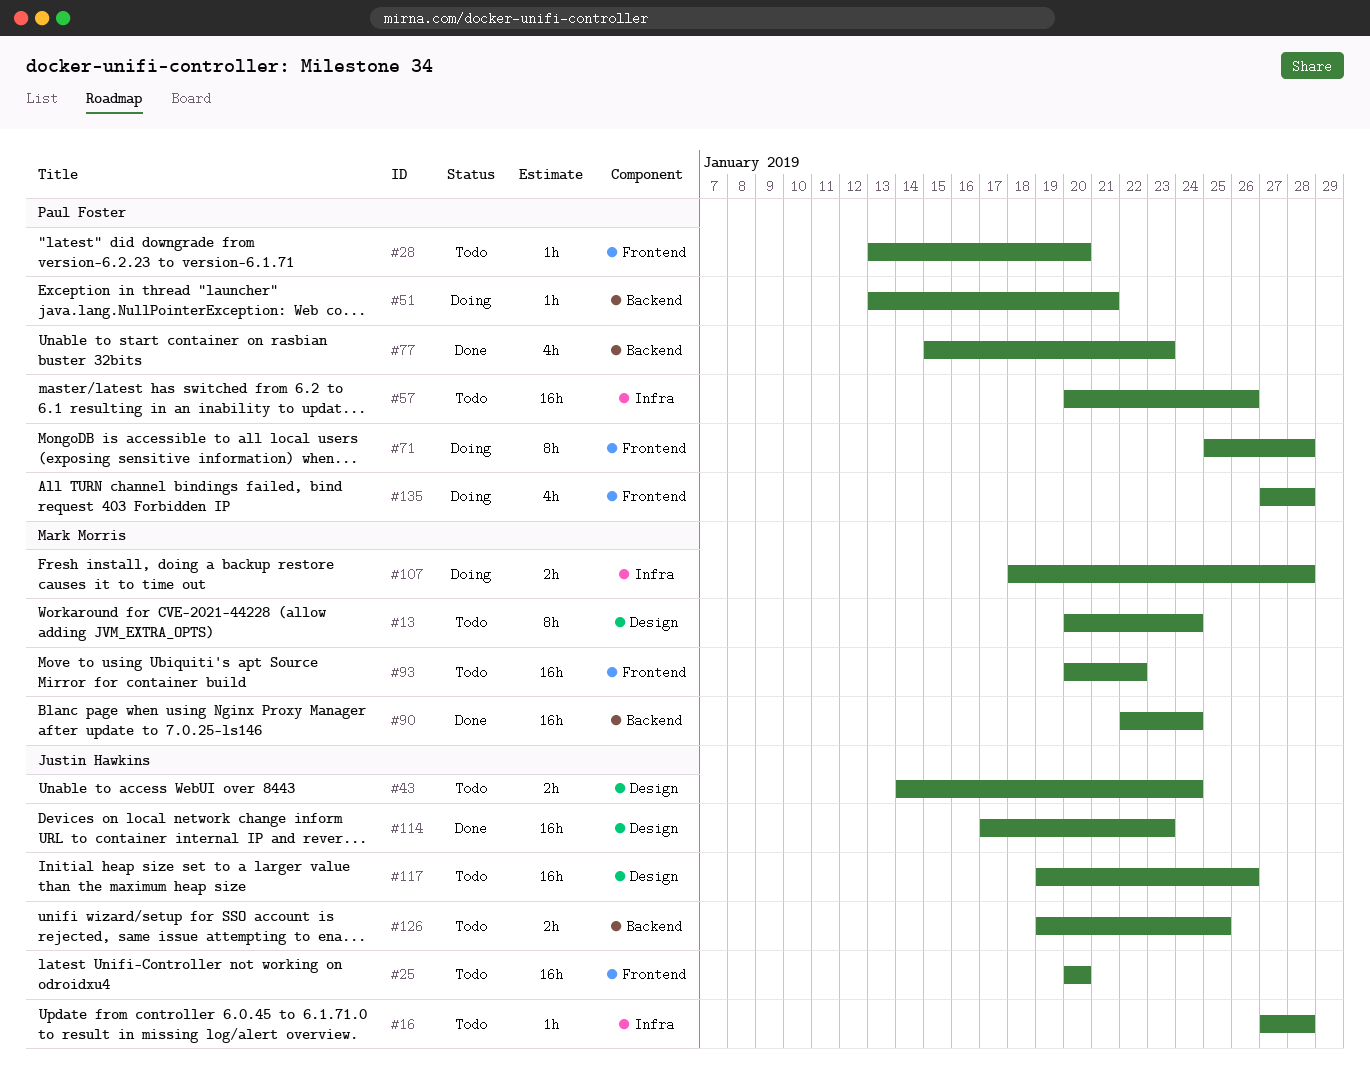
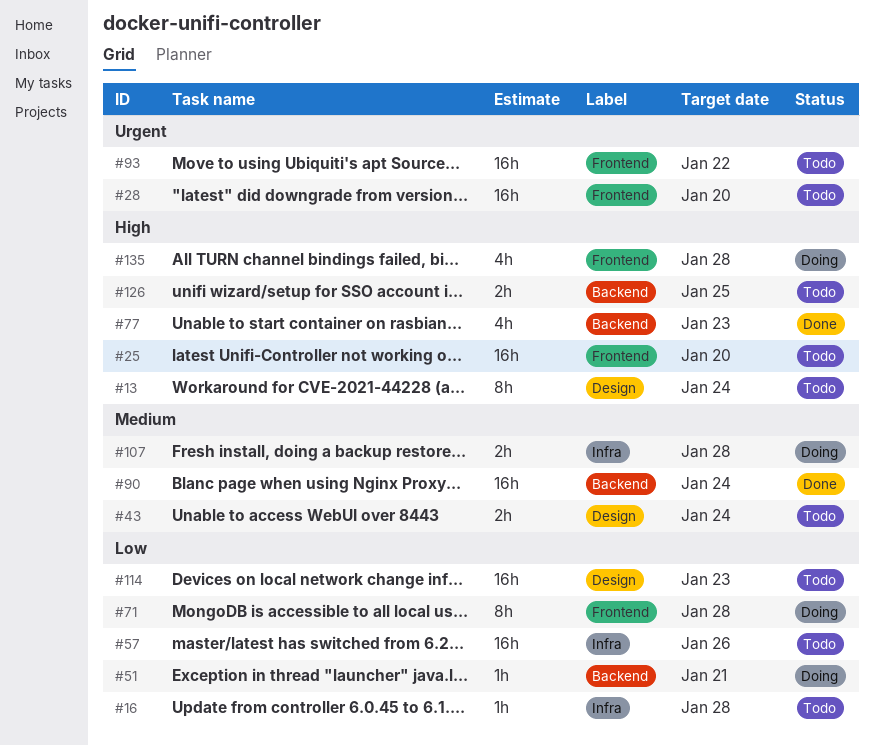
#28, estimate: 1h -> 16h
#114, status: Done -> Todo
#117: present -> none

